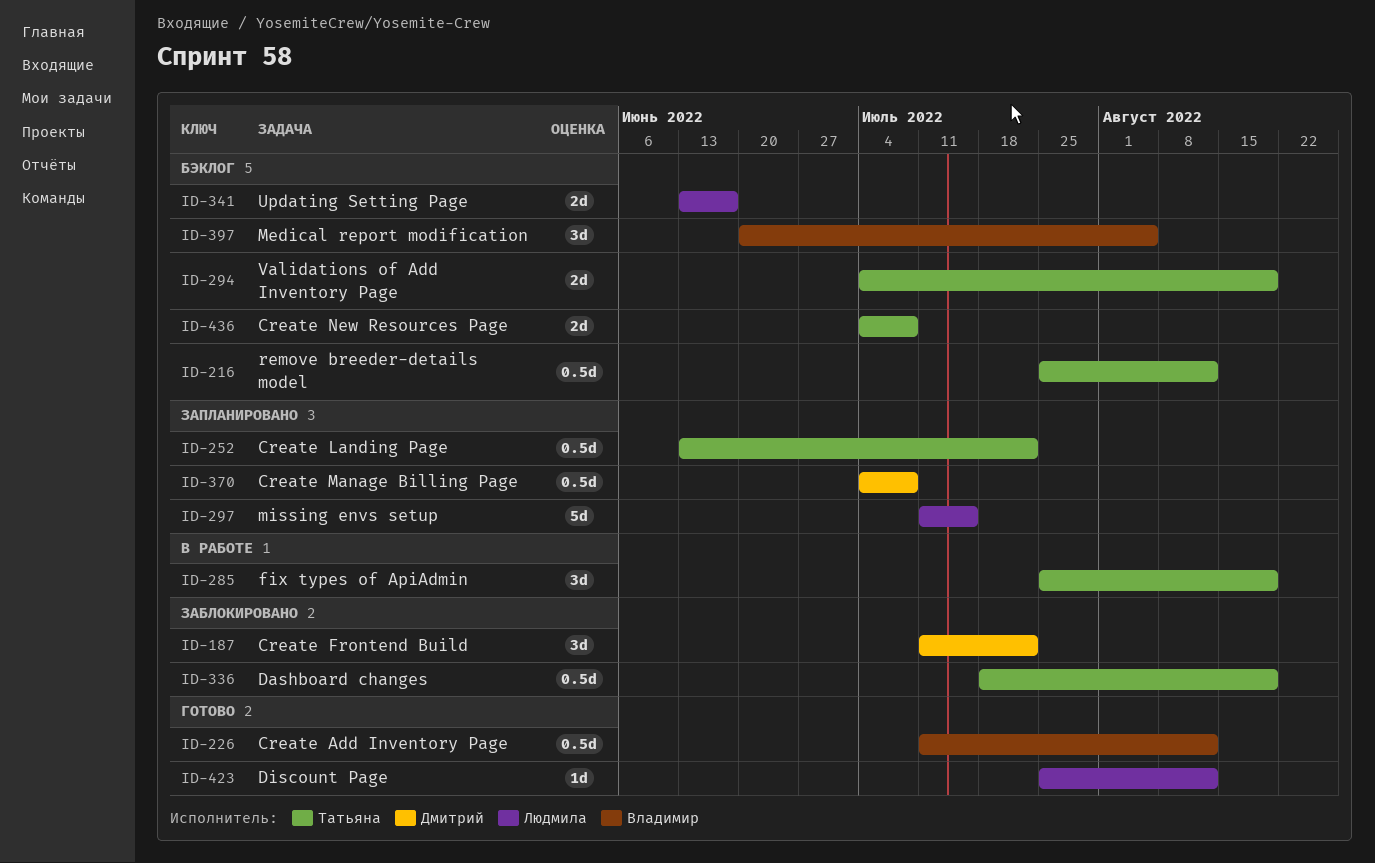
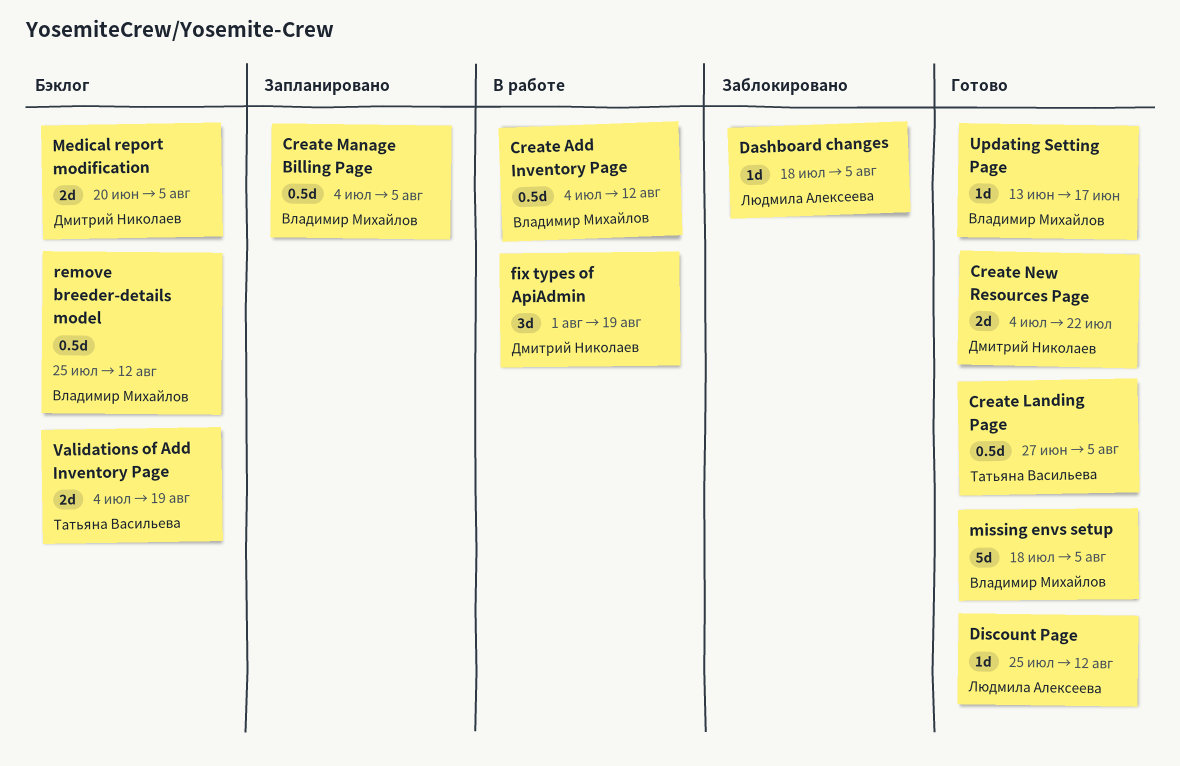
Create Add Inventory Page, status: Готово -> В работе
Create Add Inventory Page, start: Jul 11 -> Jul 4
Create Frontend Build: present -> none
Create Landing Page, status: Запланировано -> Готово
Create Landing Page, start: Jun 13 -> Jun 27
Create Landing Page, due: Jul 22 -> Aug 5
Create Manage Billing Page, owner: Дмитрий Николаев -> Владимир Михайлов
Create Manage Billing Page, due: Jul 8 -> Aug 5
Create New Resources Page, status: Бэклог -> Готово
Create New Resources Page, owner: Татьяна Васильева -> Дмитрий Николаев
Create New Resources Page, due: Jul 8 -> Jul 22
Dashboard changes, owner: Татьяна Васильева -> Людмила Алексеева
Dashboard changes, estimate: 0.5d -> 1d
Dashboard changes, due: Aug 19 -> Aug 5
fix types of ApiAdmin, owner: Татьяна Васильева -> Дмитрий Николаев
fix types of ApiAdmin, start: Jul 25 -> Aug 1
Medical report modification, owner: Владимир Михайлов -> Дмитрий Николаев
Medical report modification, estimate: 3d -> 2d
missing envs setup, status: Запланировано -> Готово
missing envs setup, owner: Людмила Алексеева -> Владимир Михайлов
missing envs setup, start: Jul 11 -> Jul 18
missing envs setup, due: Jul 15 -> Aug 5
remove breeder-details model, owner: Татьяна Васильева -> Владимир Михайлов
Updating Setting Page, status: Бэклог -> Готово
Updating Setting Page, owner: Людмила Алексеева -> Владимир Михайлов
Updating Setting Page, estimate: 2d -> 1d

